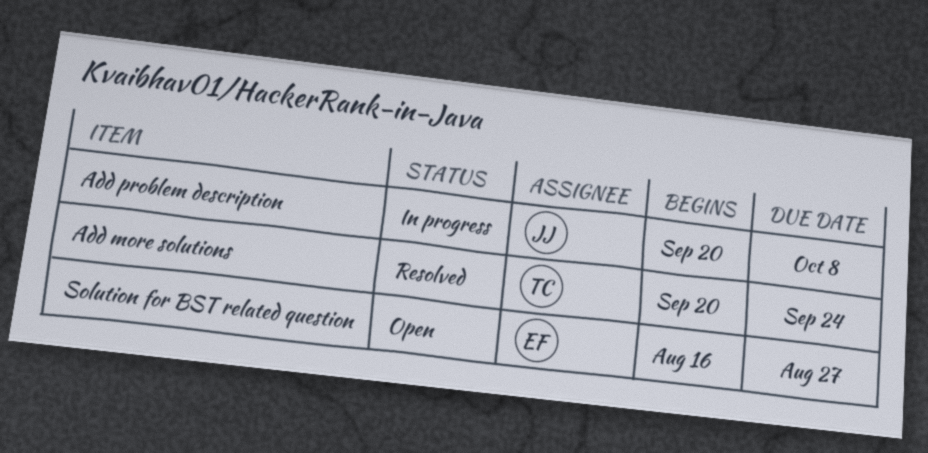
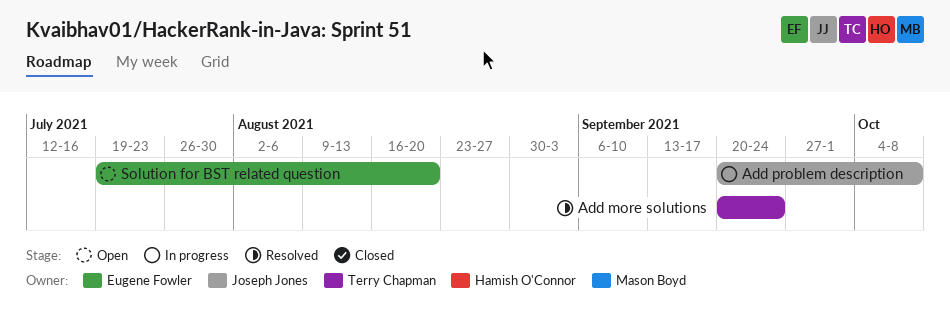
Solution for BST related question, start: Aug 16 -> Jul 19
Solution for BST related question, due: Aug 27 -> Aug 20

